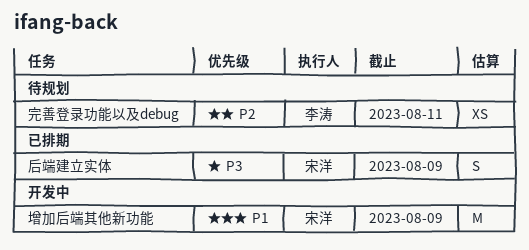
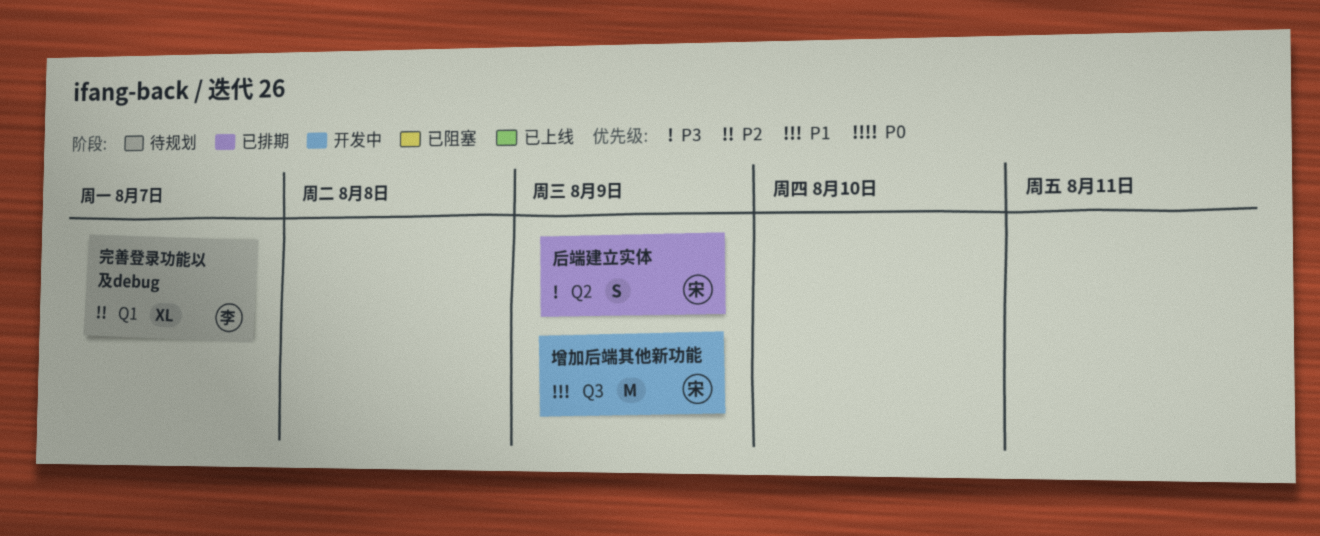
完善登录功能以及debug, estimate: XS -> XL
完善登录功能以及debug, due: Aug 11 -> Aug 7

